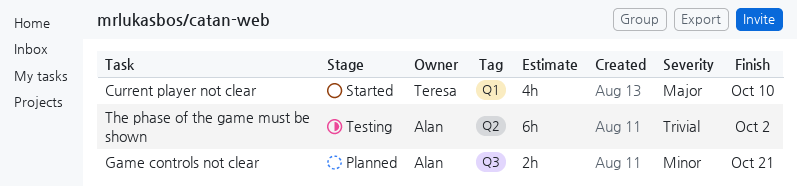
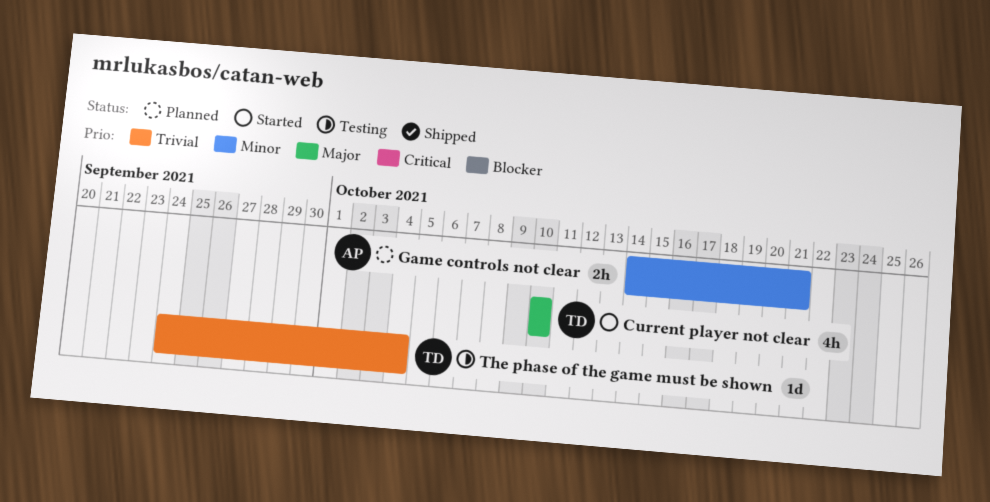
The phase of the game must be shown, owner: Alan -> Teresa
The phase of the game must be shown, estimate: 6h -> 1d
The phase of the game must be shown, due: Oct 2 -> Oct 4

